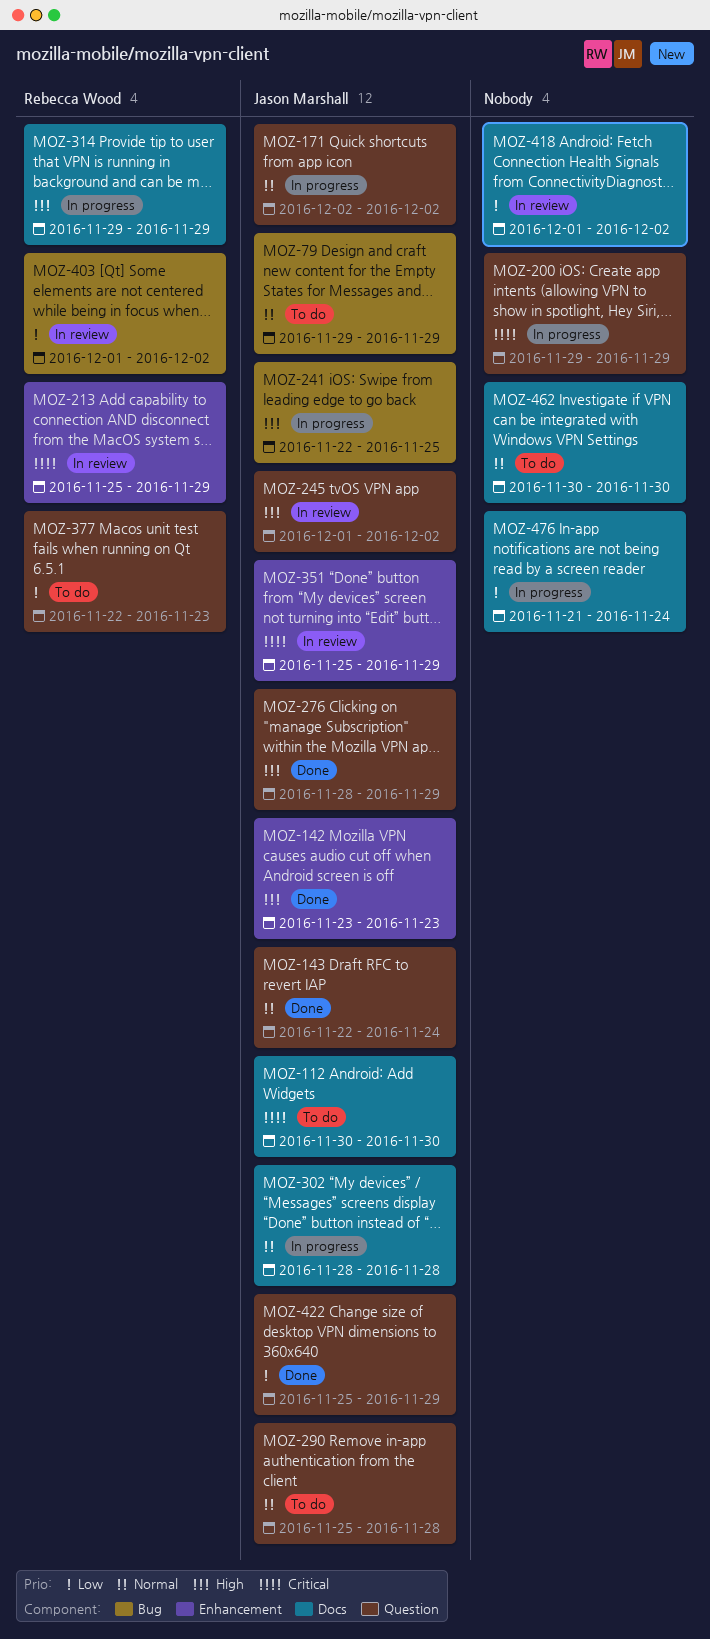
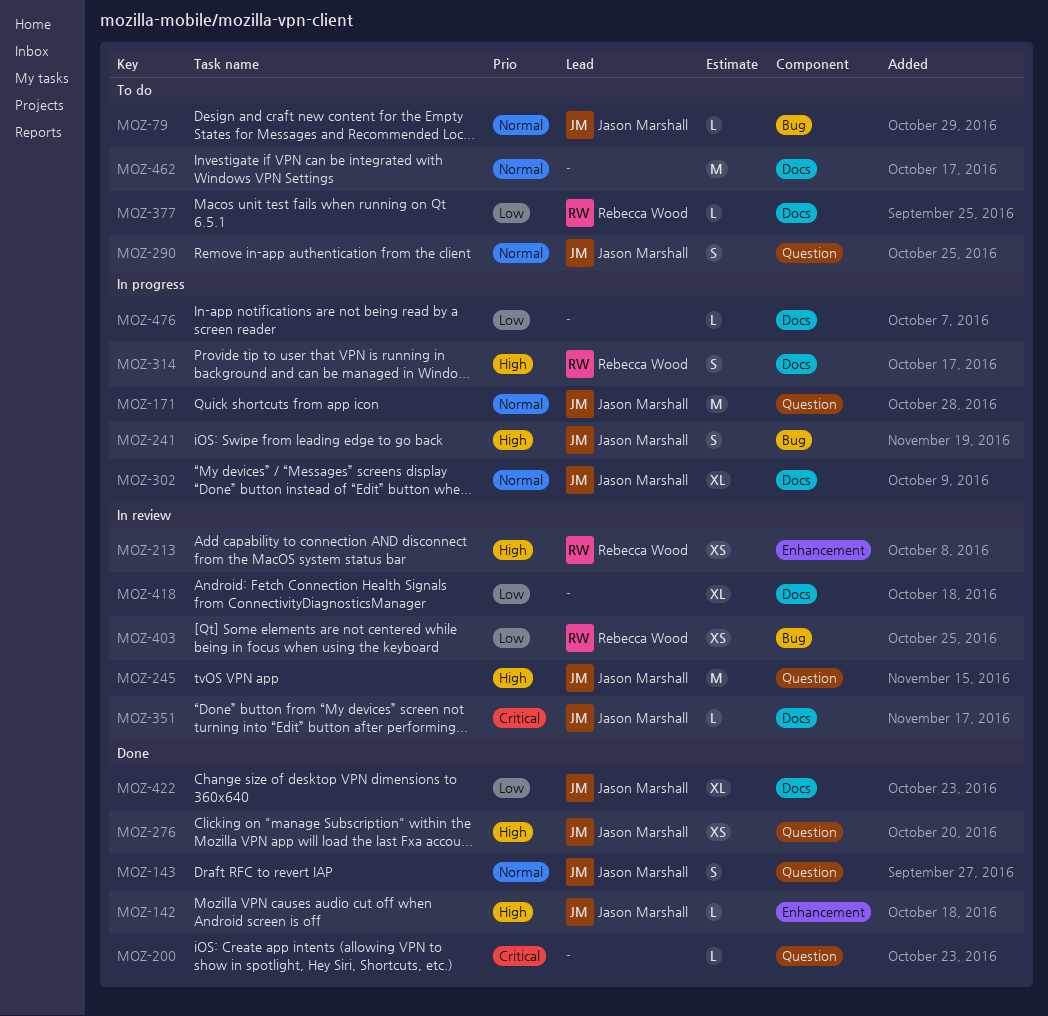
MOZ-112: present -> none
MOZ-200, status: In progress -> Done
MOZ-213, priority: Critical -> High
MOZ-351, label: Enhancement -> Docs
MOZ-377, label: Question -> Docs
MOZ-422, label: Question -> Docs

